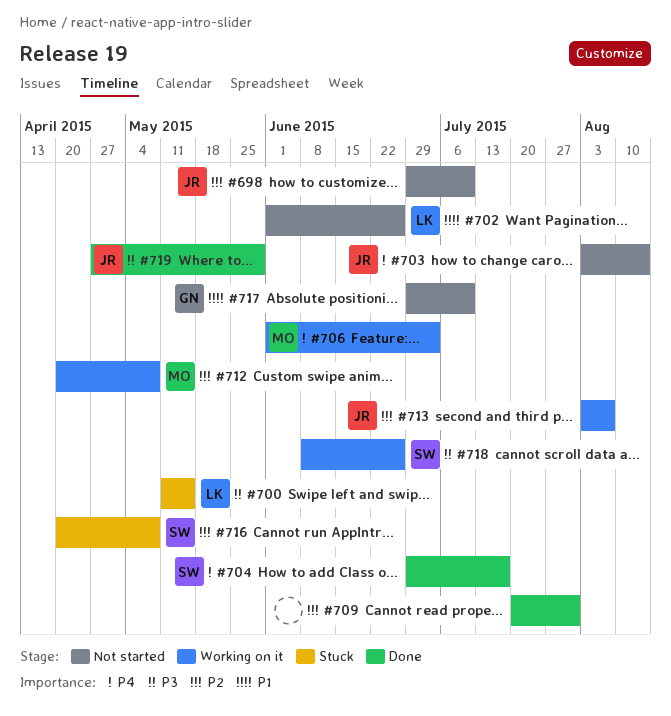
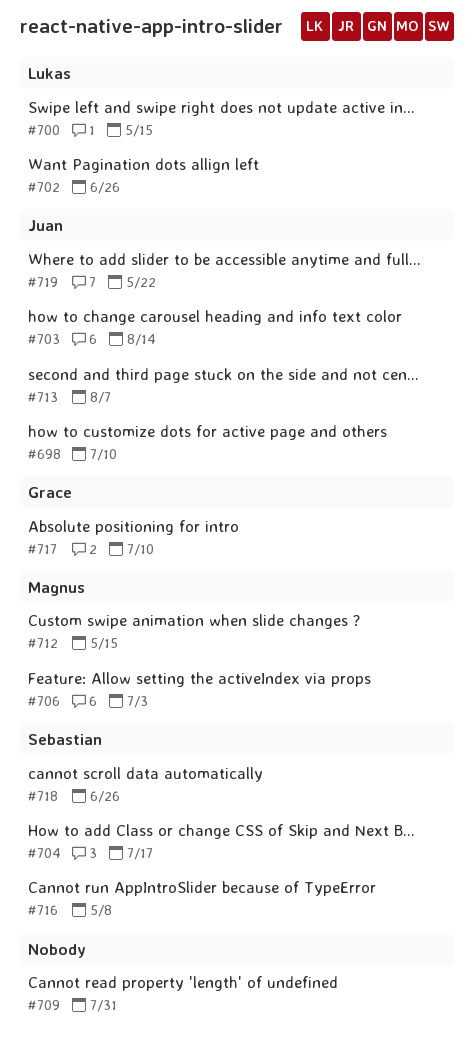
#712, due: May 8 -> May 15
#719, due: May 29 -> May 22

